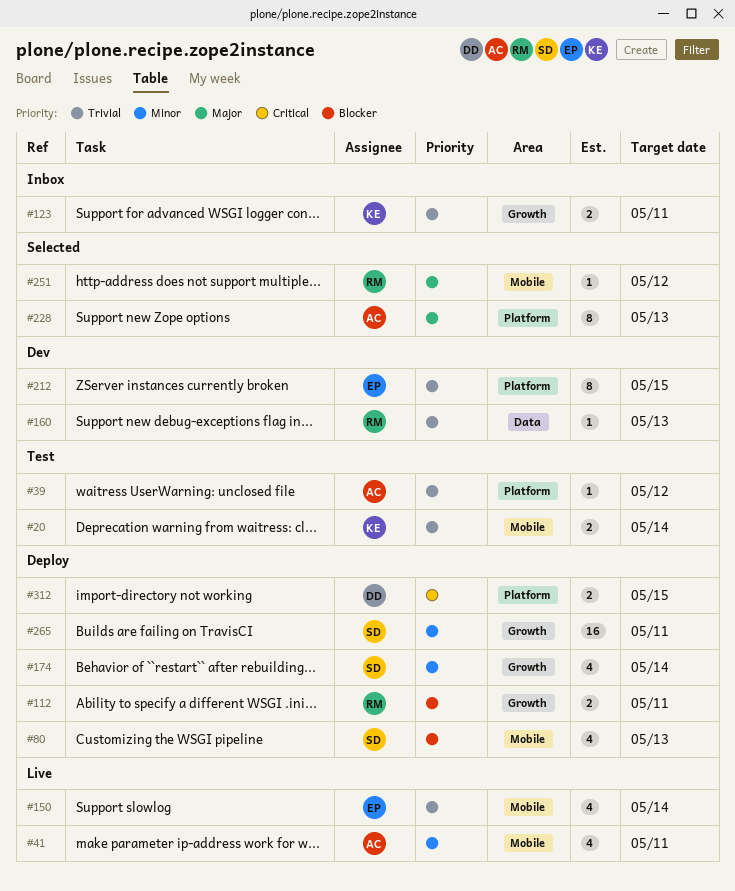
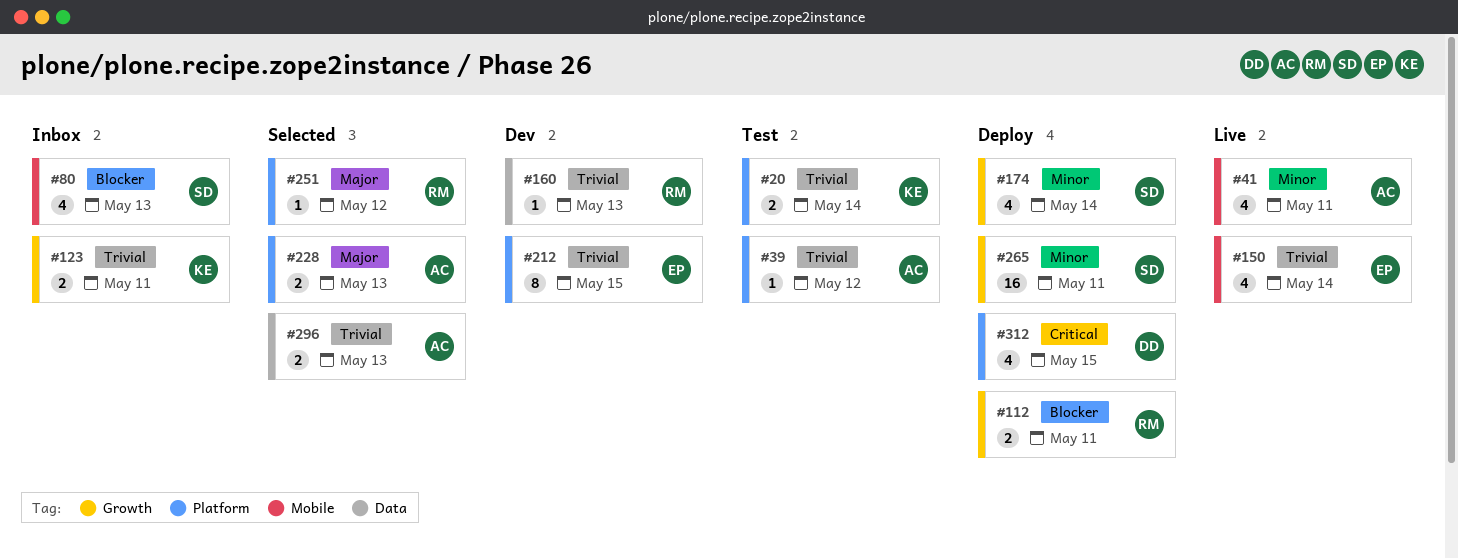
#20, label: Mobile -> Platform
#80, status: Deploy -> Inbox
#228, estimate: 8 -> 2
#251, label: Mobile -> Platform
#296: none -> present
#312, estimate: 2 -> 4

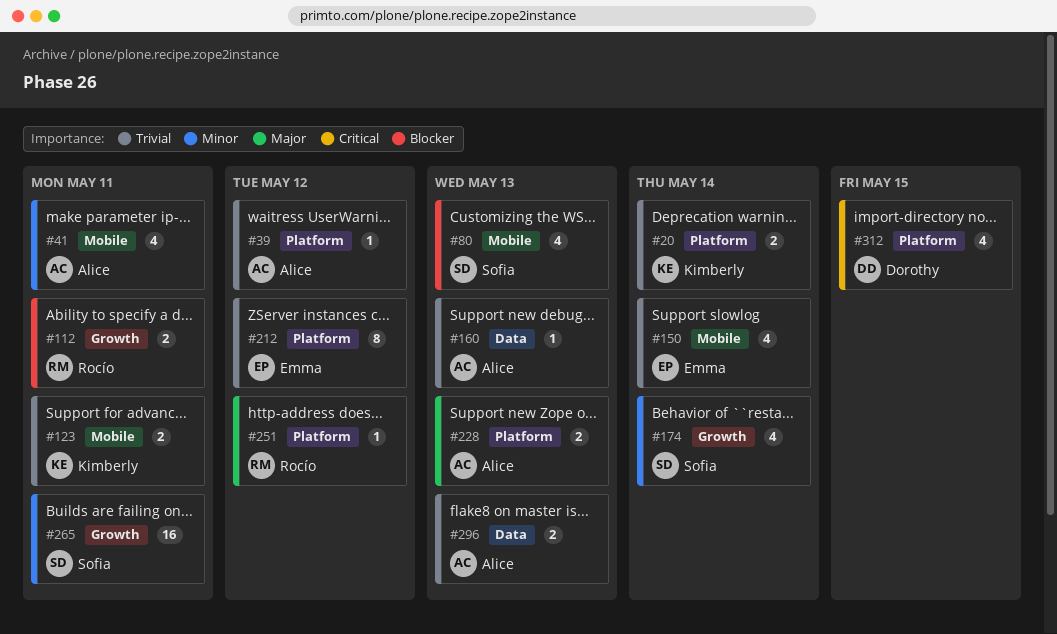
#123, label: Growth -> Mobile
#160, owner: Rocío -> Alice
#212, due: May 15 -> May 12

